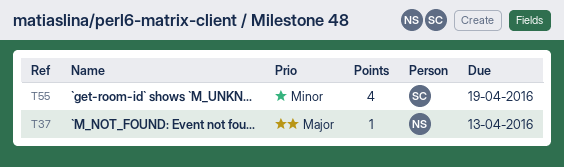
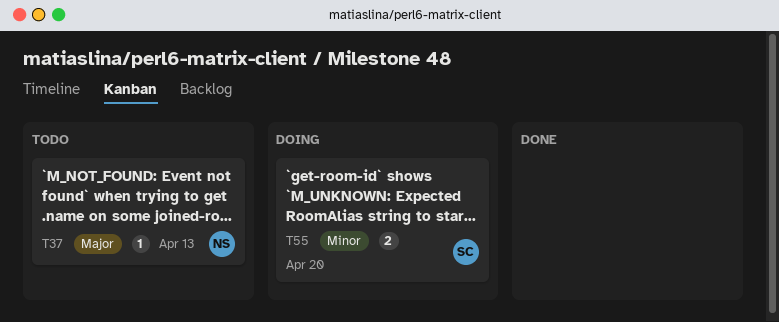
T55, estimate: 4 -> 2
T55, due: Apr 19 -> Apr 20

